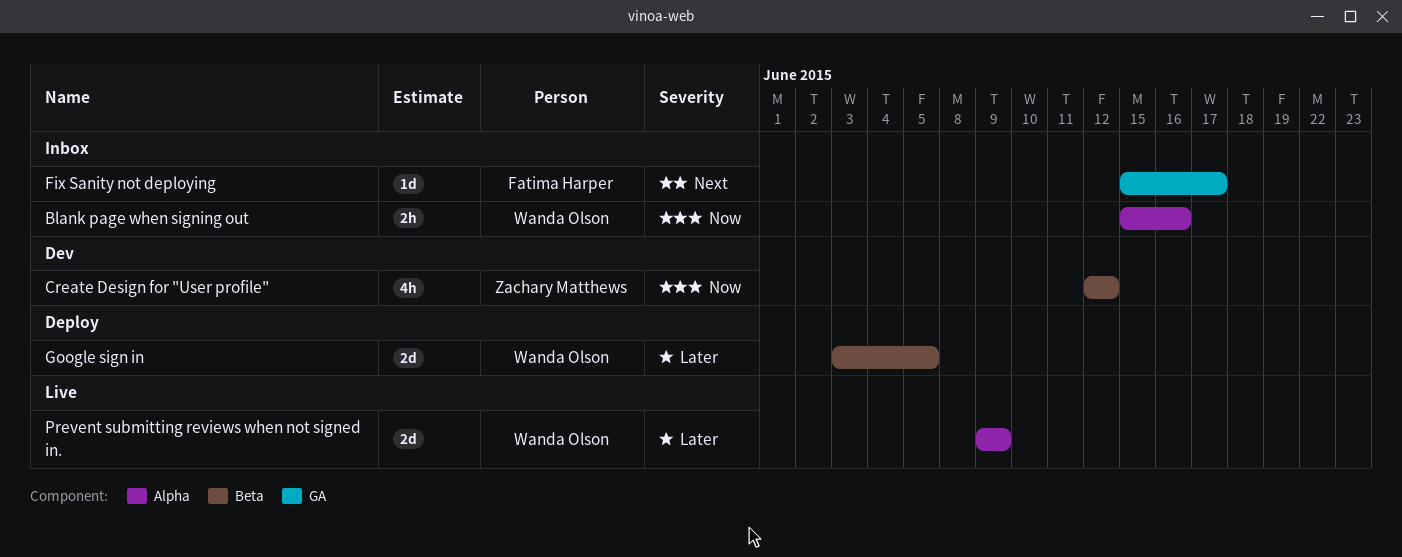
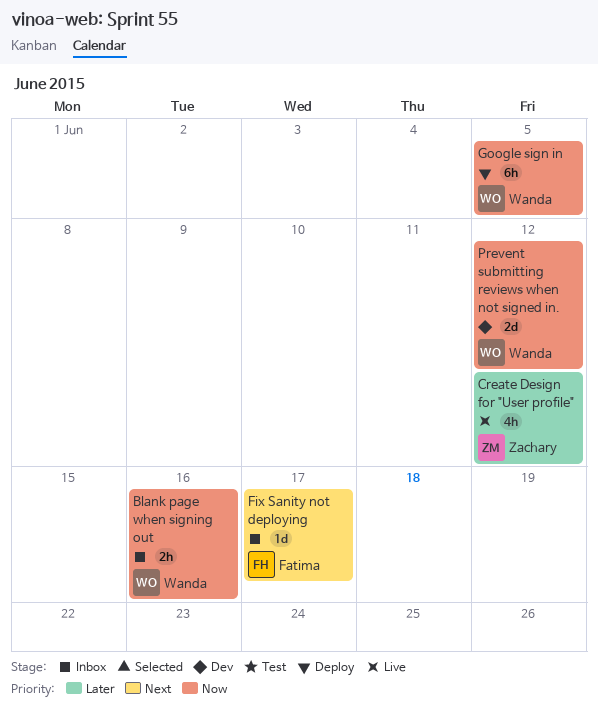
Create Design for "User profile", status: Dev -> Live
Create Design for "User profile", priority: Now -> Later
Google sign in, priority: Later -> Now
Google sign in, estimate: 2d -> 6h
Prevent submitting reviews when not signed in., status: Live -> Dev
Prevent submitting reviews when not signed in., priority: Later -> Now
Prevent submitting reviews when not signed in., due: Jun 9 -> Jun 12

